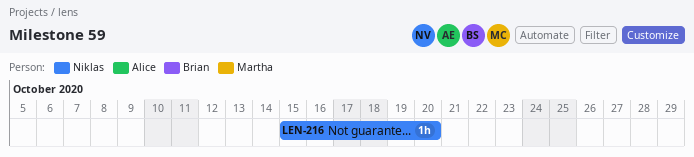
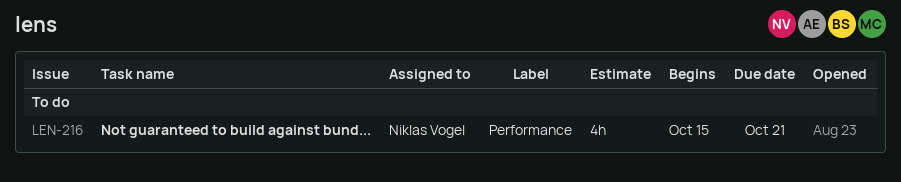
LEN-216, estimate: 1h -> 4h
LEN-216, due: Oct 20 -> Oct 21

